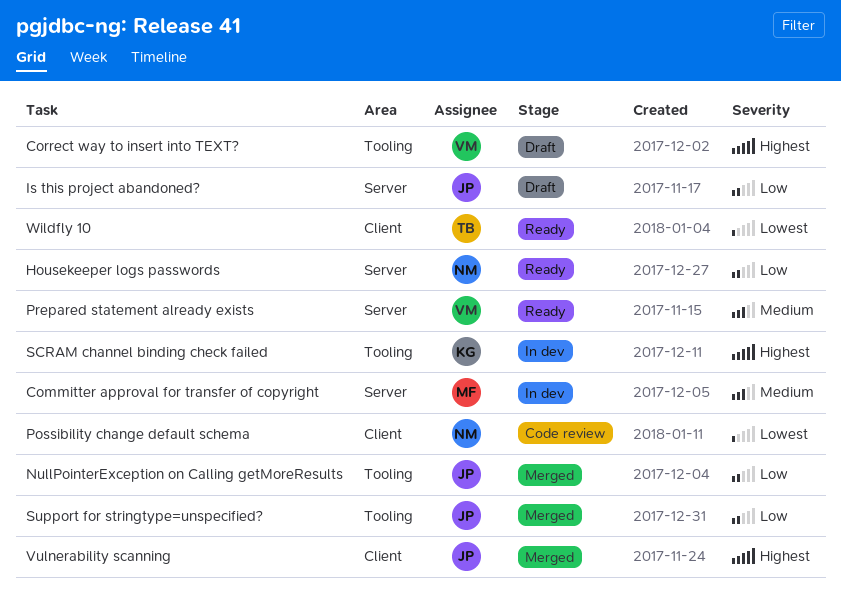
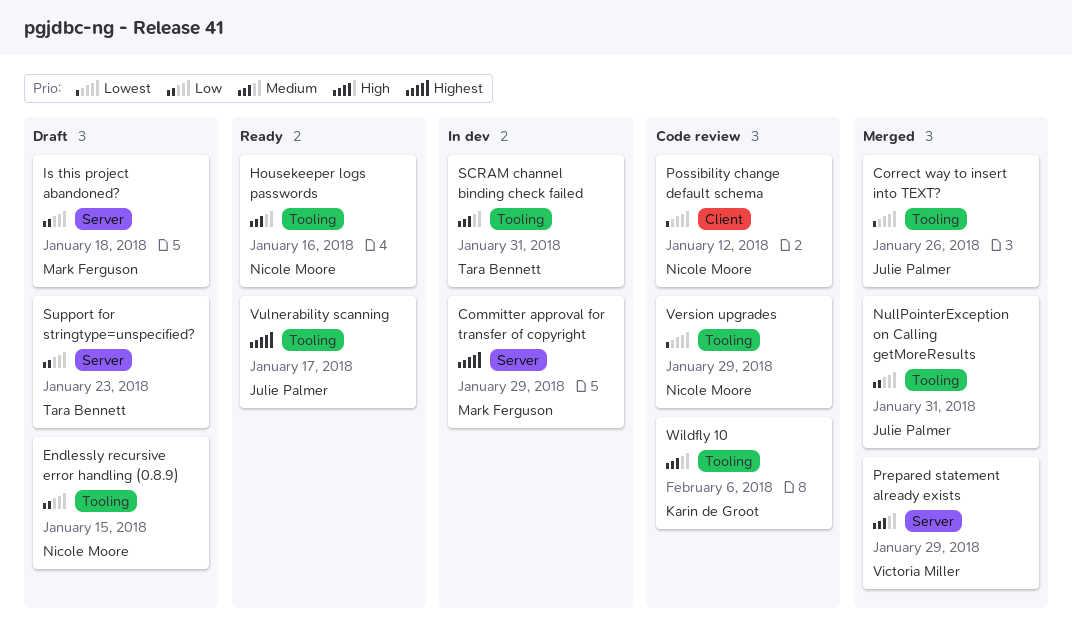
Committer approval for transfer of copyright, priority: Medium -> Highest
Correct way to insert into TEXT?, status: Draft -> Merged
Correct way to insert into TEXT?, owner: Victoria Miller -> Julie Palmer
Correct way to insert into TEXT?, priority: Highest -> Lowest
Endlessly recursive error handling (0.8.9): none -> present
Housekeeper logs passwords, priority: Low -> Medium
Housekeeper logs passwords, label: Server -> Tooling
Is this project abandoned?, owner: Julie Palmer -> Mark Ferguson
Prepared statement already exists, status: Ready -> Merged
SCRAM channel binding check failed, owner: Karin de Groot -> Tara Bennett
SCRAM channel binding check failed, priority: Highest -> Medium
Support for stringtype=unspecified?, status: Merged -> Draft
Support for stringtype=unspecified?, owner: Julie Palmer -> Tara Bennett
Support for stringtype=unspecified?, label: Tooling -> Server
Version upgrades: none -> present
Vulnerability scanning, status: Merged -> Ready
Vulnerability scanning, label: Client -> Tooling
Wildfly 10, status: Ready -> Code review
Wildfly 10, owner: Tara Bennett -> Karin de Groot
Wildfly 10, priority: Lowest -> Medium
Wildfly 10, label: Client -> Tooling

